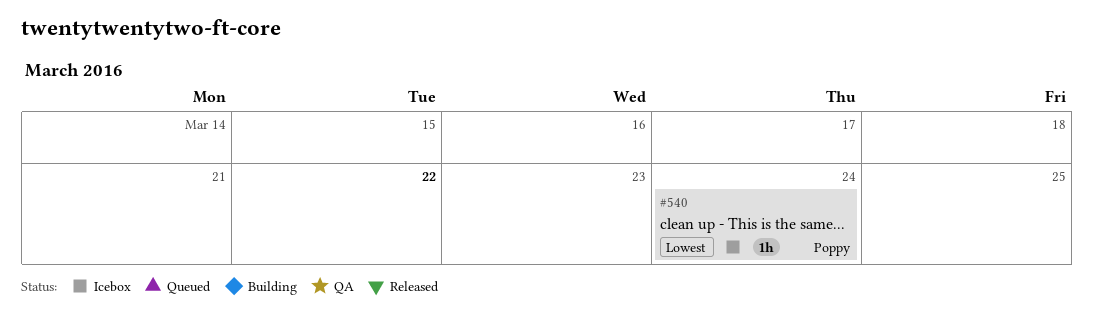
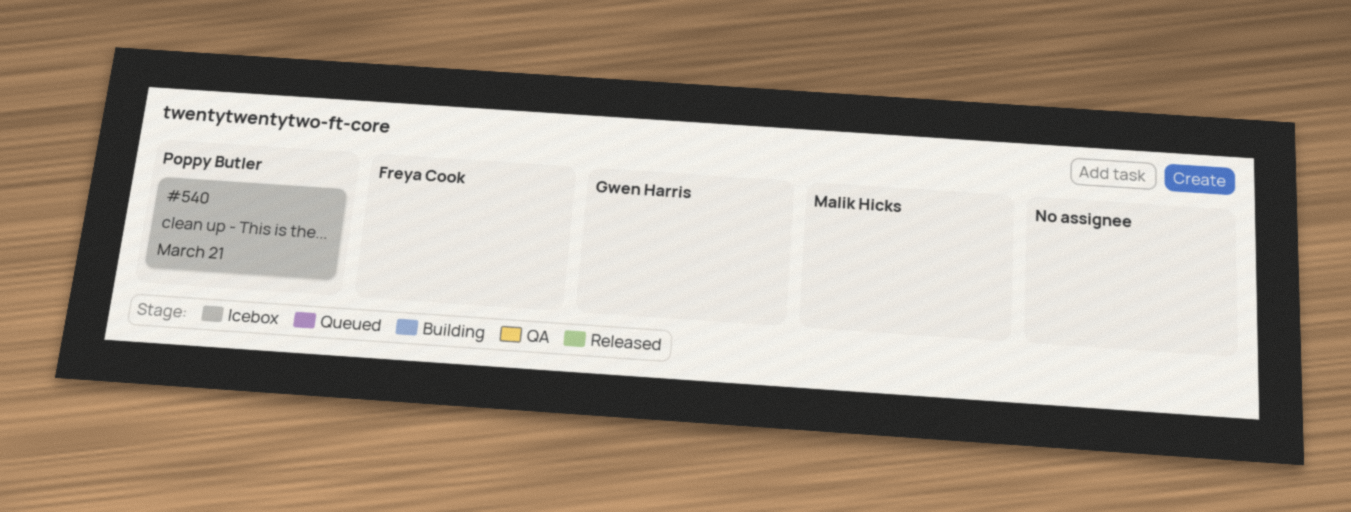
#540, due: Mar 24 -> Mar 21

